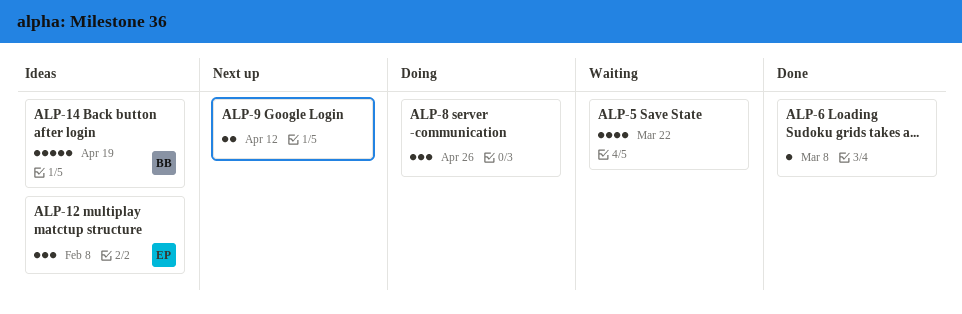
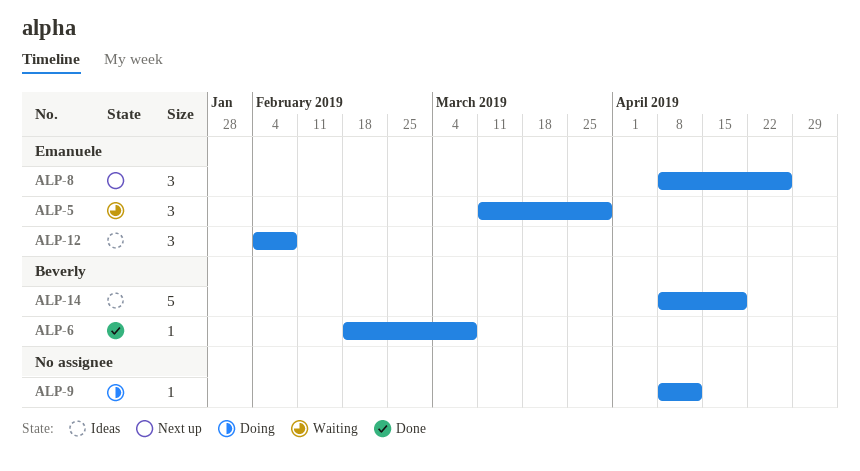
ALP-5, owner: none -> Emanuele
ALP-5, estimate: 4 -> 3
ALP-5, due: Mar 22 -> Mar 29
ALP-6, owner: none -> Beverly
ALP-8, status: Doing -> Next up
ALP-8, owner: none -> Emanuele
ALP-9, status: Next up -> Doing
ALP-9, estimate: 2 -> 1

